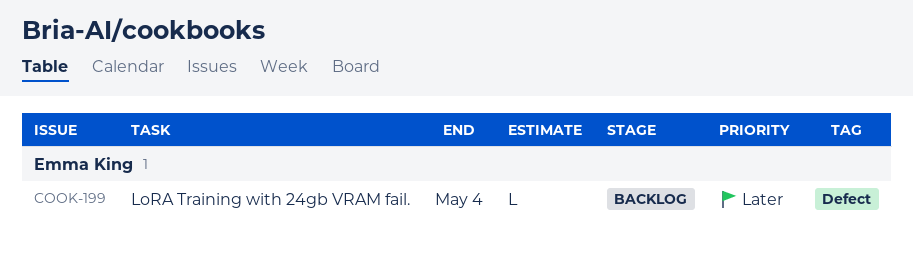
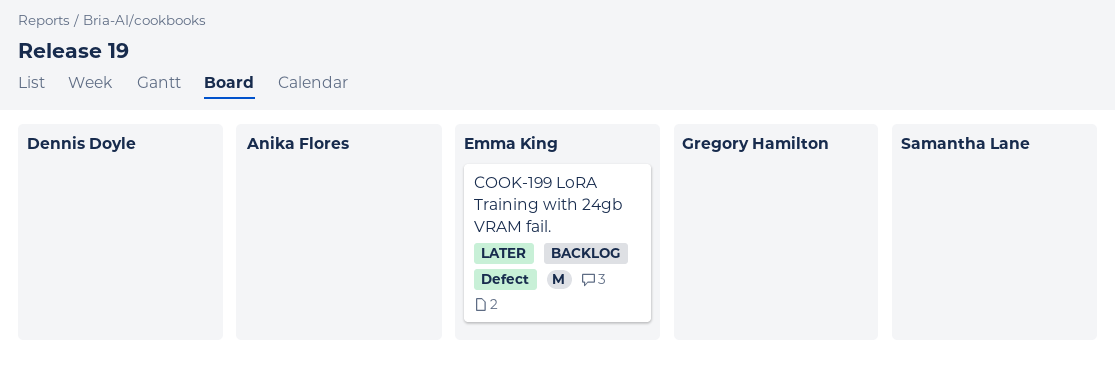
COOK-199, estimate: L -> M

